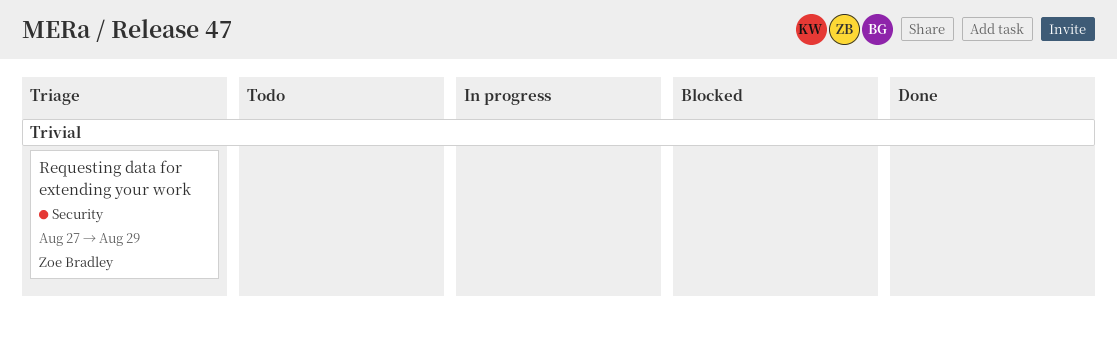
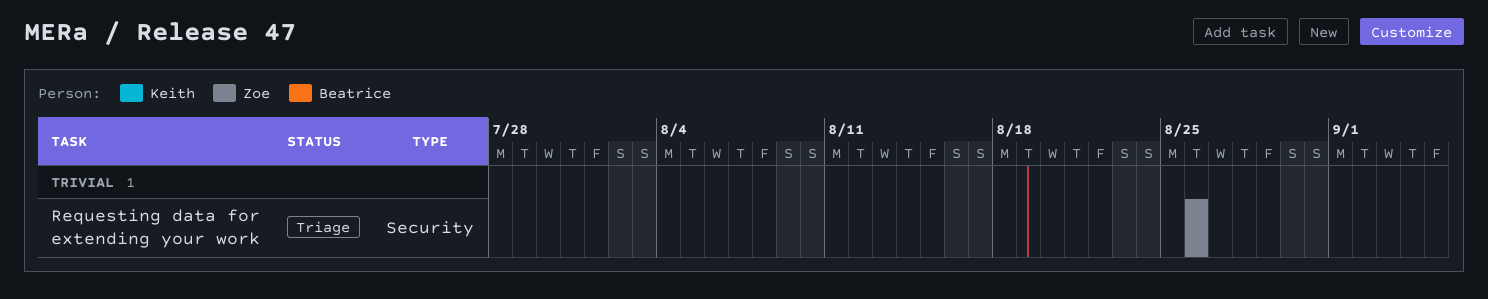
Requesting data for extending your work, start: Aug 27 -> Aug 26
Requesting data for extending your work, due: Aug 29 -> Aug 26

